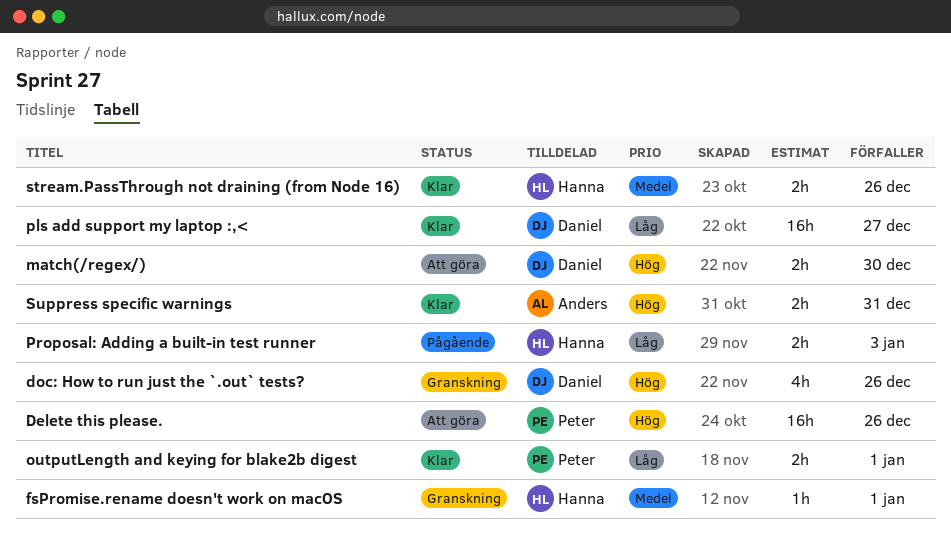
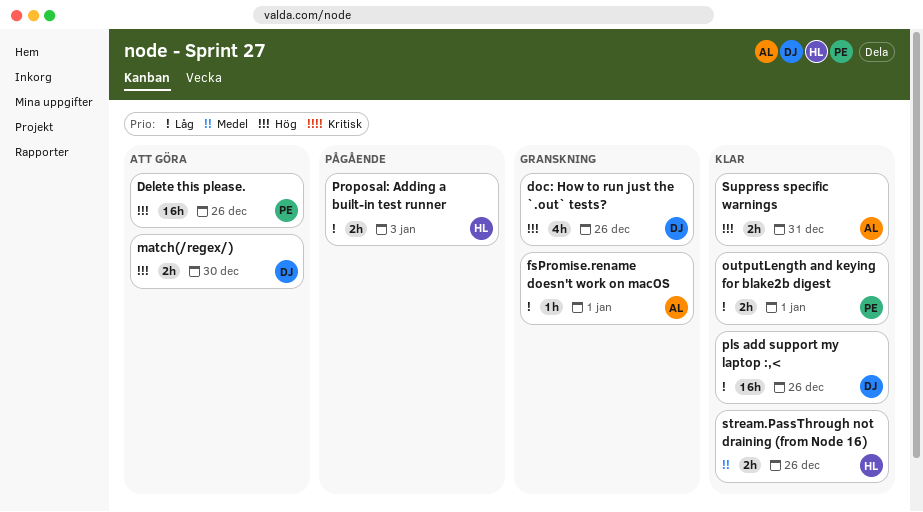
fsPromise.rename doesn't work on macOS, owner: Hanna -> Anders
fsPromise.rename doesn't work on macOS, priority: Medel -> Låg
pls add support my laptop :,<, due: Dec 27 -> Dec 26

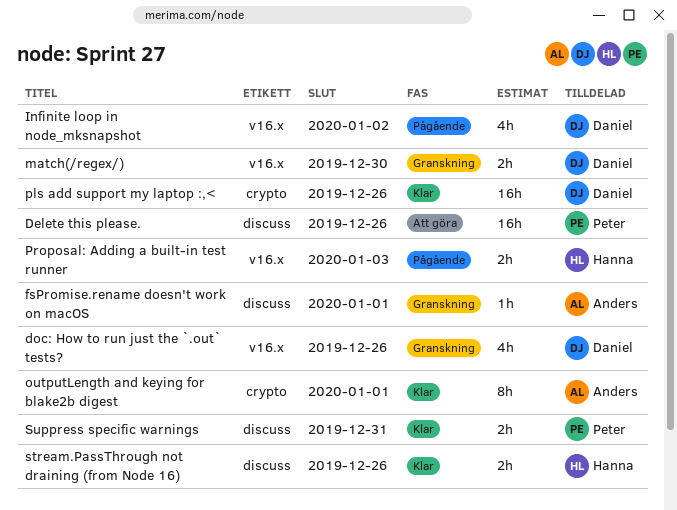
Infinite loop in node_mksnapshot: none -> present
match(/regex/), status: Att göra -> Granskning
outputLength and keying for blake2b digest, owner: Peter -> Anders
outputLength and keying for blake2b digest, estimate: 2h -> 8h
Suppress specific warnings, owner: Anders -> Peter

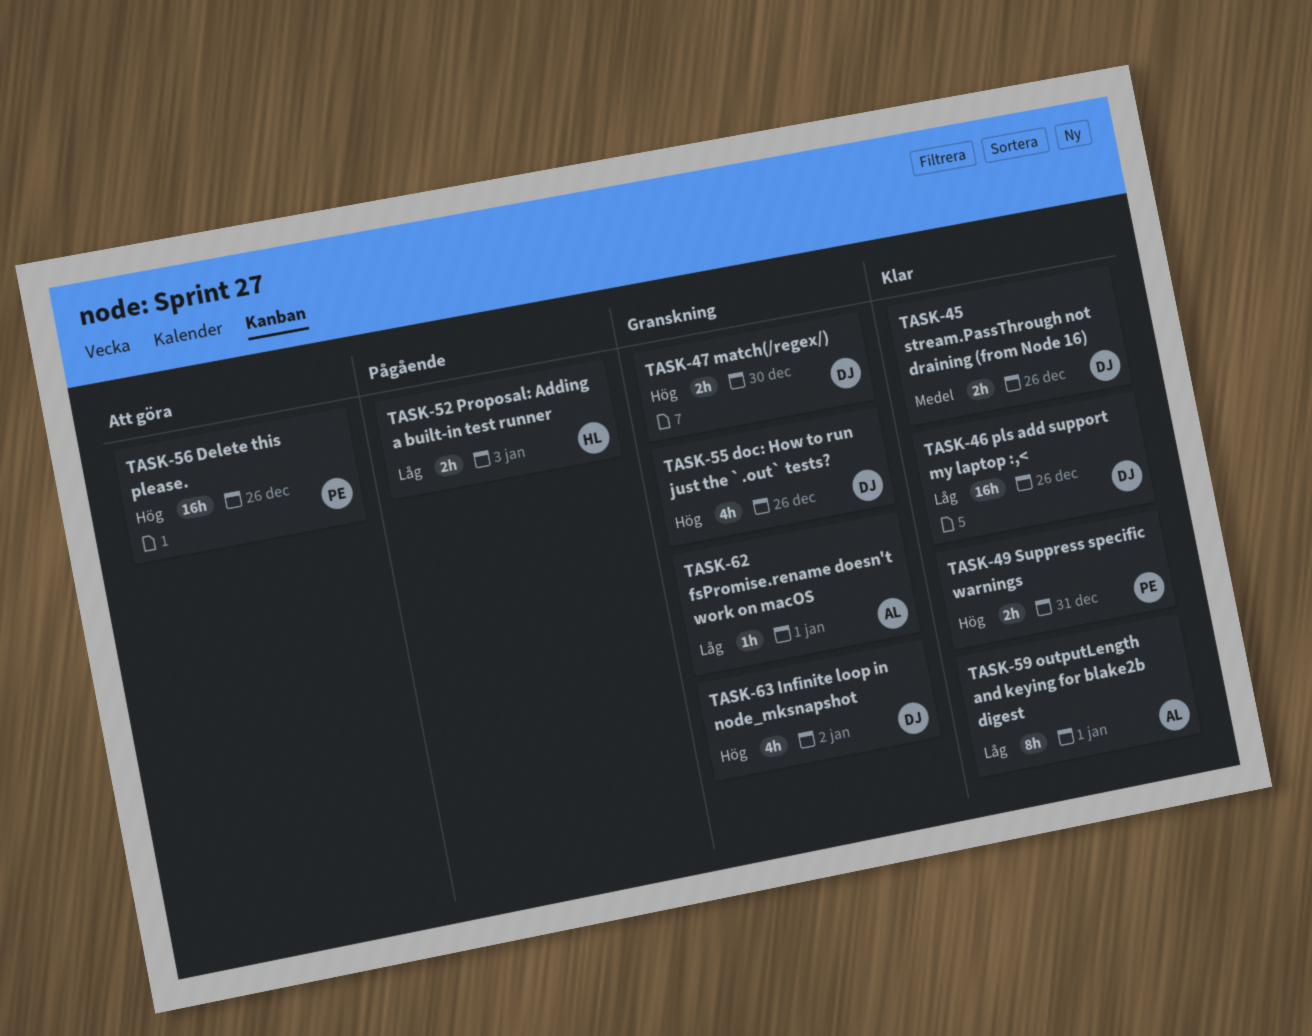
Infinite loop in node_mksnapshot, status: Pågående -> Granskning
stream.PassThrough not draining (from Node 16), owner: Hanna -> Daniel

